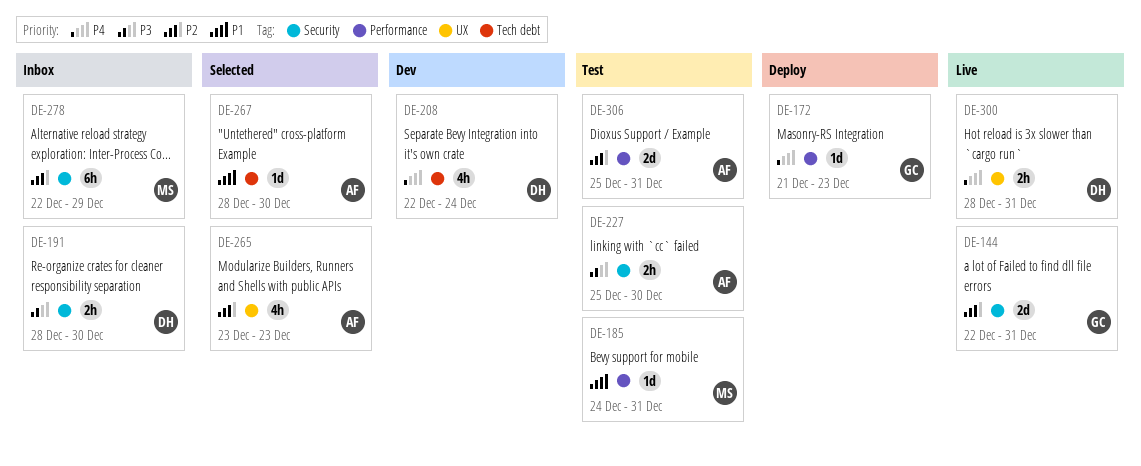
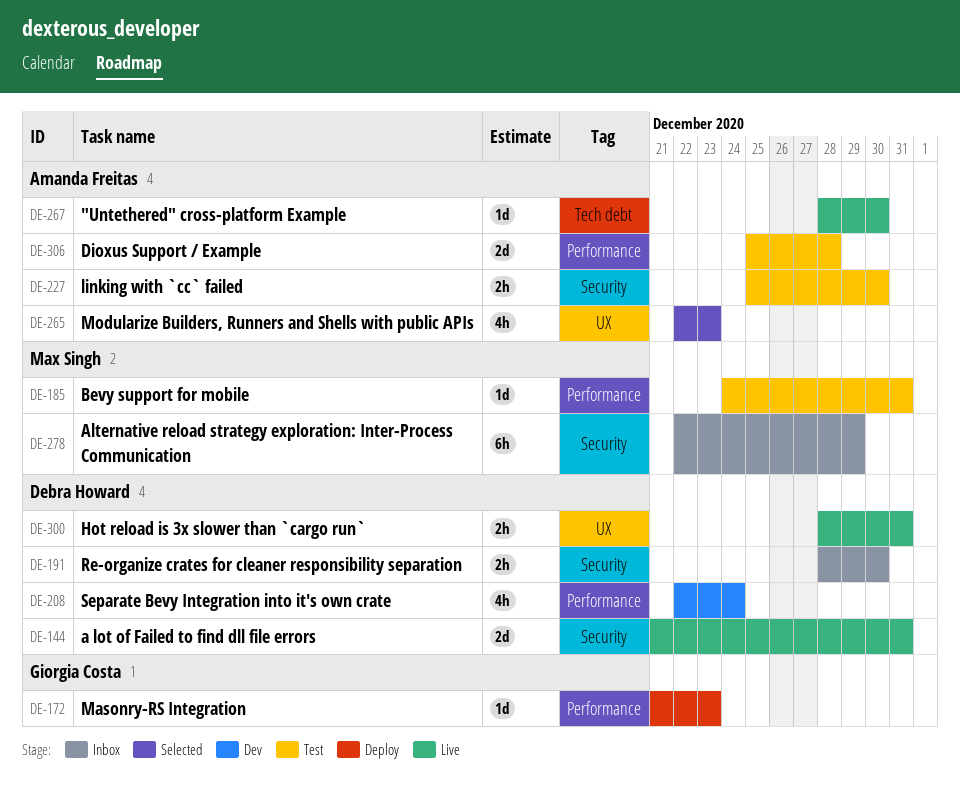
DE-144, owner: Giorgia Costa -> Debra Howard
DE-144, start: Dec 22 -> Dec 21
DE-208, label: Tech debt -> Performance
DE-265, start: Dec 23 -> Dec 22
DE-267, status: Selected -> Live
DE-306, due: Dec 31 -> Dec 28

